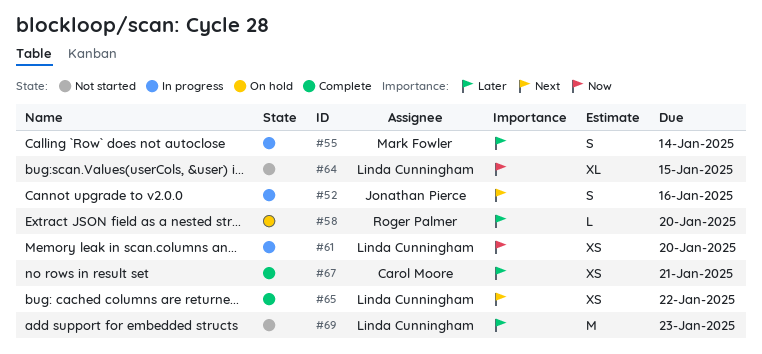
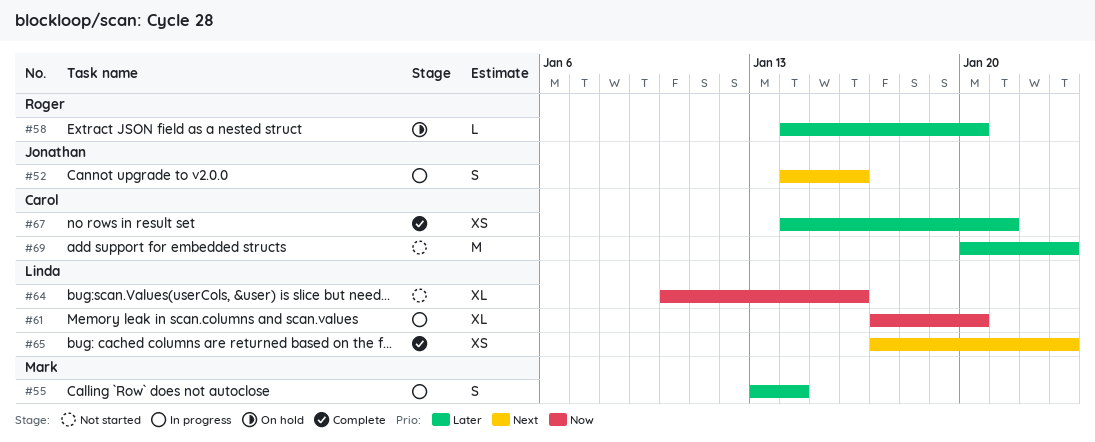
#61, estimate: XS -> XL
#64, due: Jan 15 -> Jan 16
#65, due: Jan 22 -> Jan 23
#69, owner: Linda Cunningham -> Carol Moore

